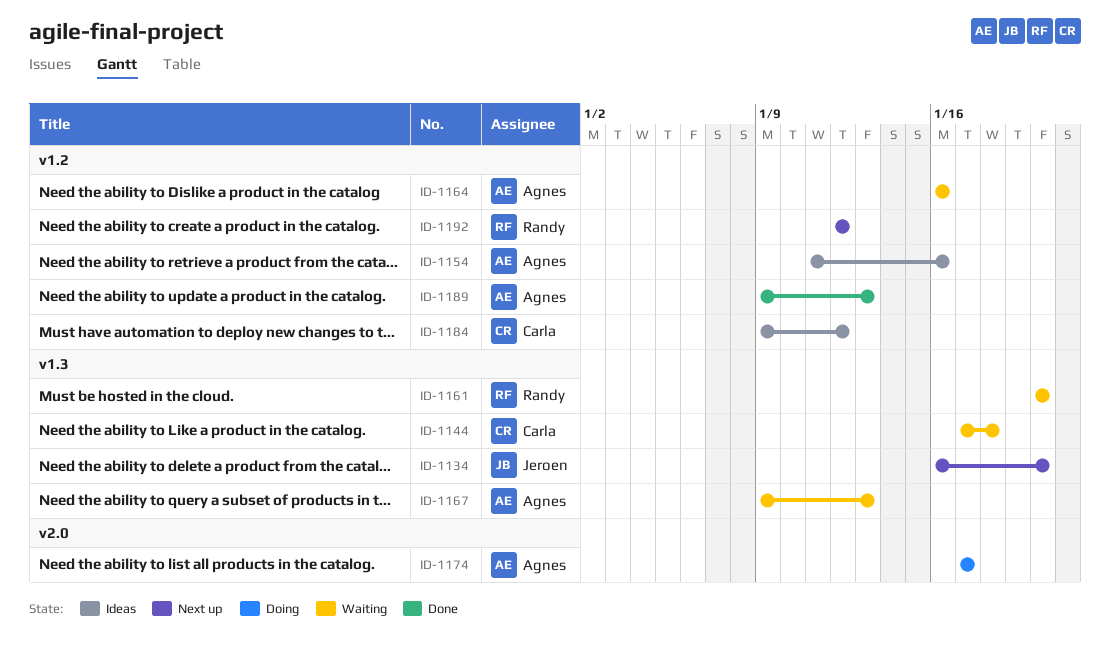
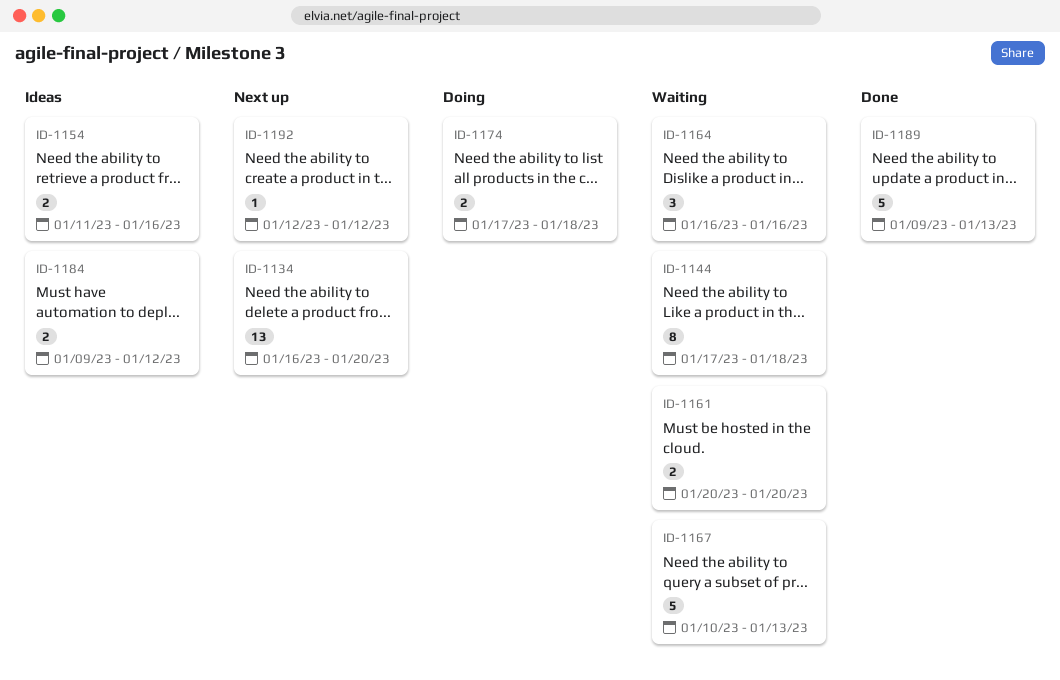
ID-1167, start: Jan 9 -> Jan 10
ID-1174, due: Jan 17 -> Jan 18

